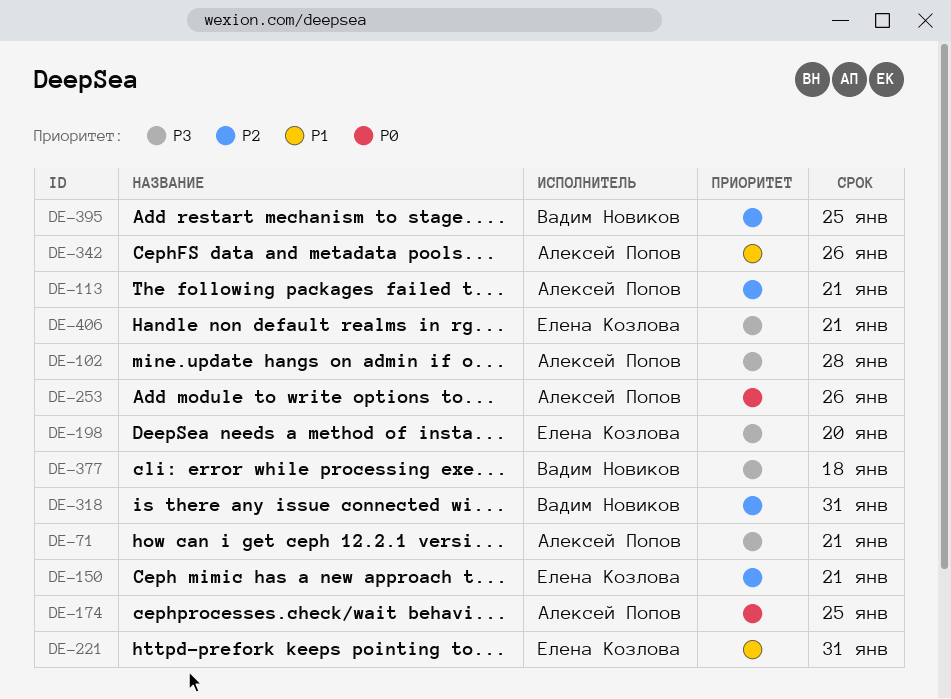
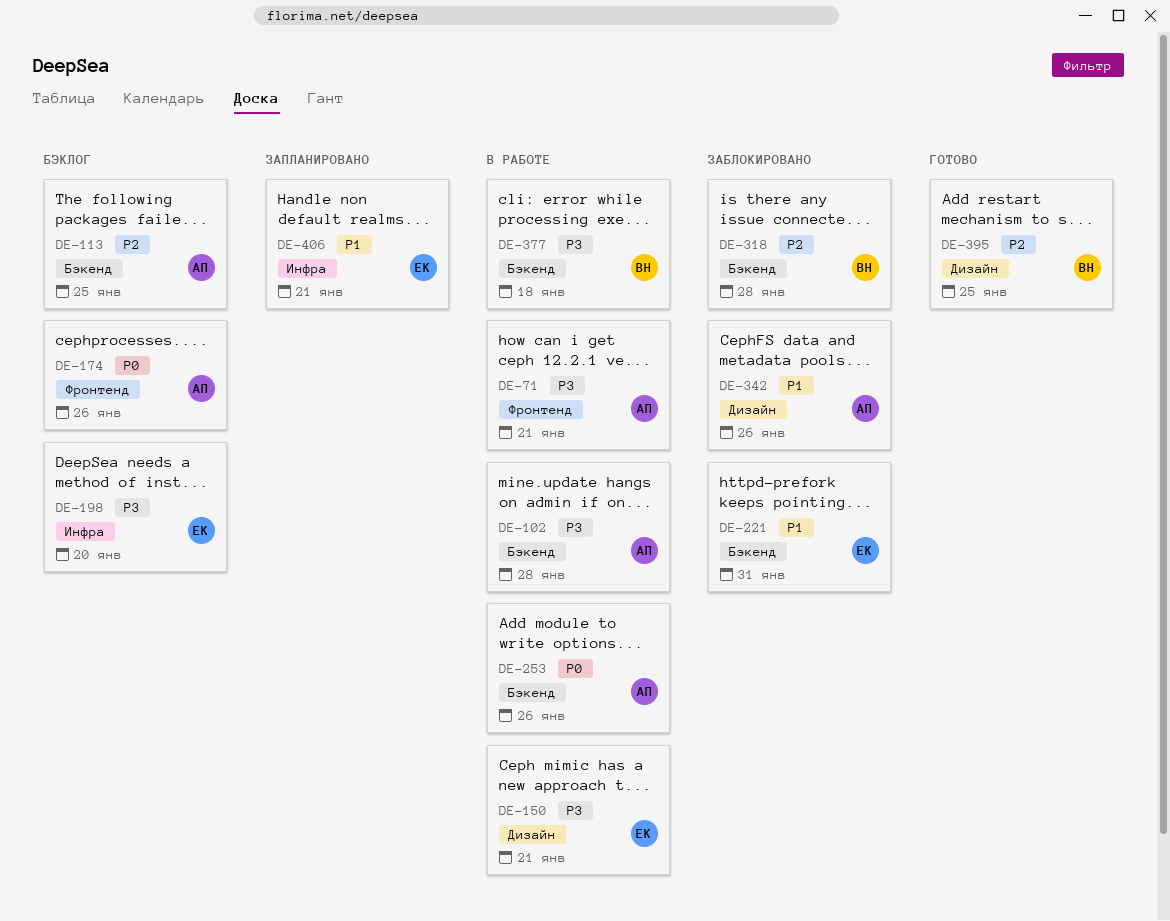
DE-113, due: Jan 21 -> Jan 25
DE-150, priority: P2 -> P3
DE-174, due: Jan 25 -> Jan 26
DE-318, due: Jan 31 -> Jan 28
DE-406, priority: P3 -> P1

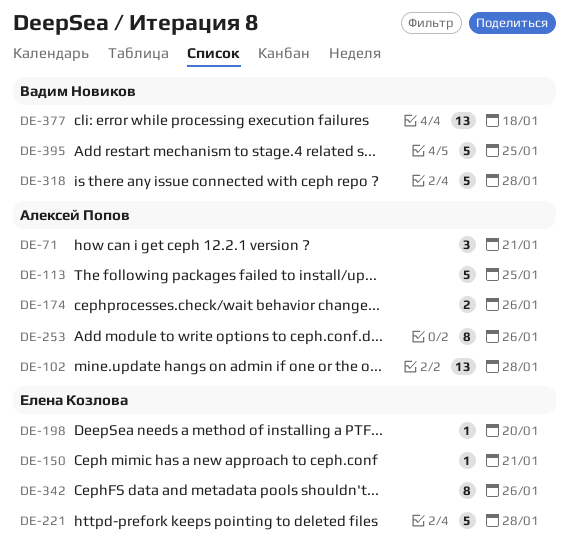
DE-221, due: Jan 31 -> Jan 28
DE-342, owner: Алексей Попов -> Елена Козлова
DE-406: present -> none

